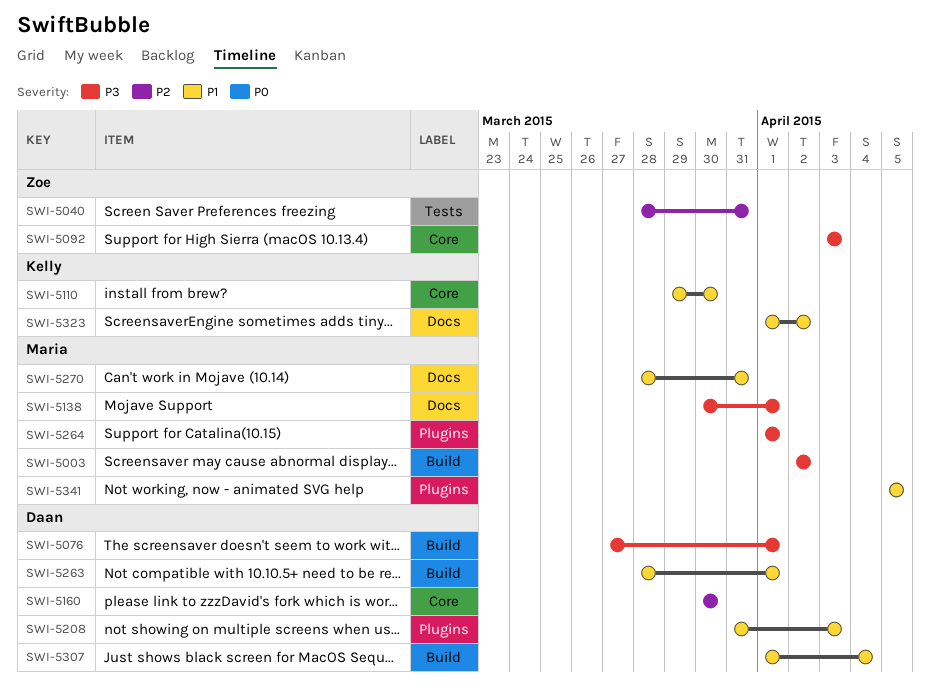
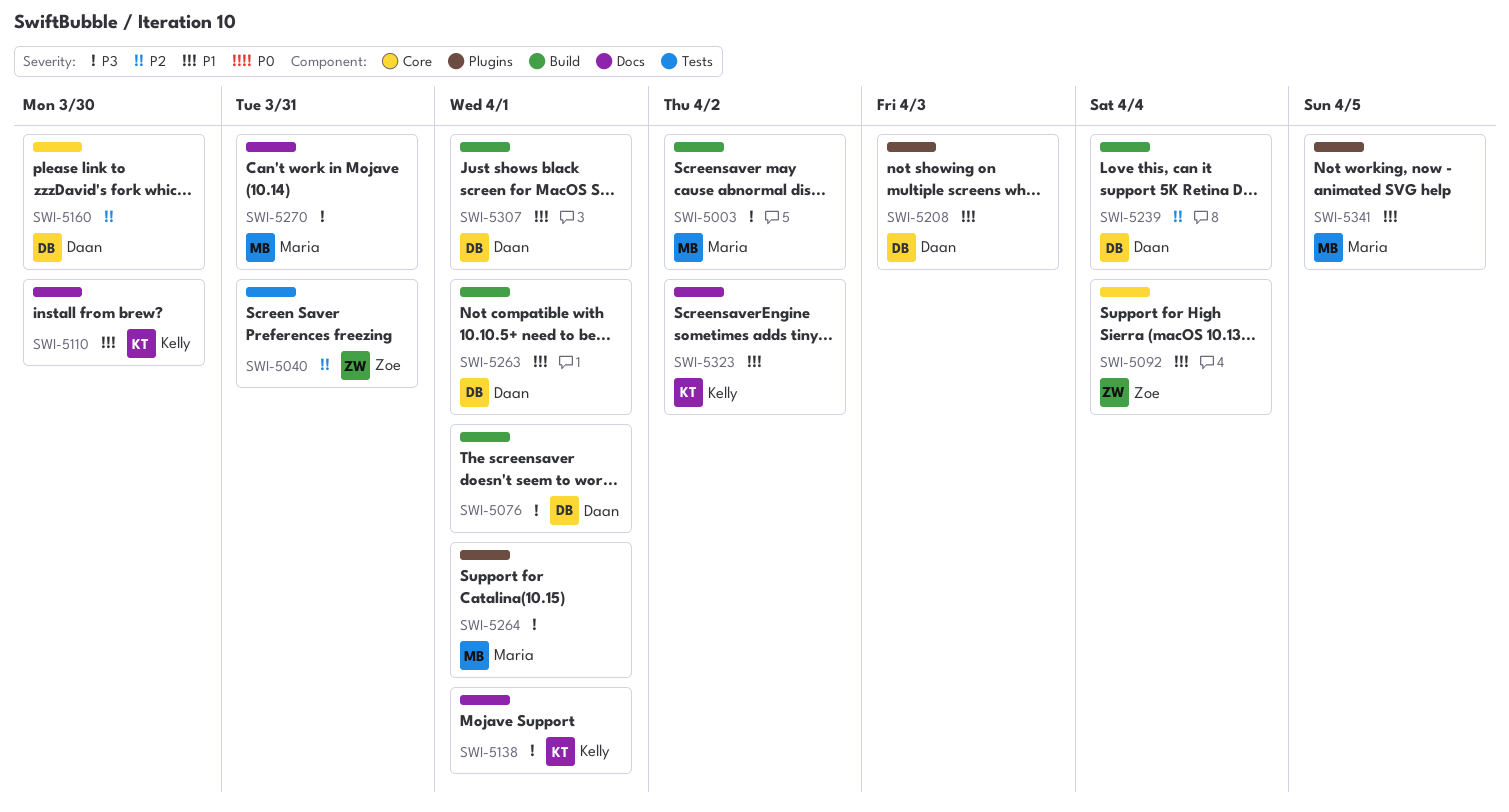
SWI-5092, priority: P3 -> P1
SWI-5092, due: Apr 3 -> Apr 4
SWI-5110, label: Core -> Docs
SWI-5138, owner: Maria -> Kelly
SWI-5239: none -> present
SWI-5270, priority: P1 -> P3
SWI-5307, due: Apr 4 -> Apr 1

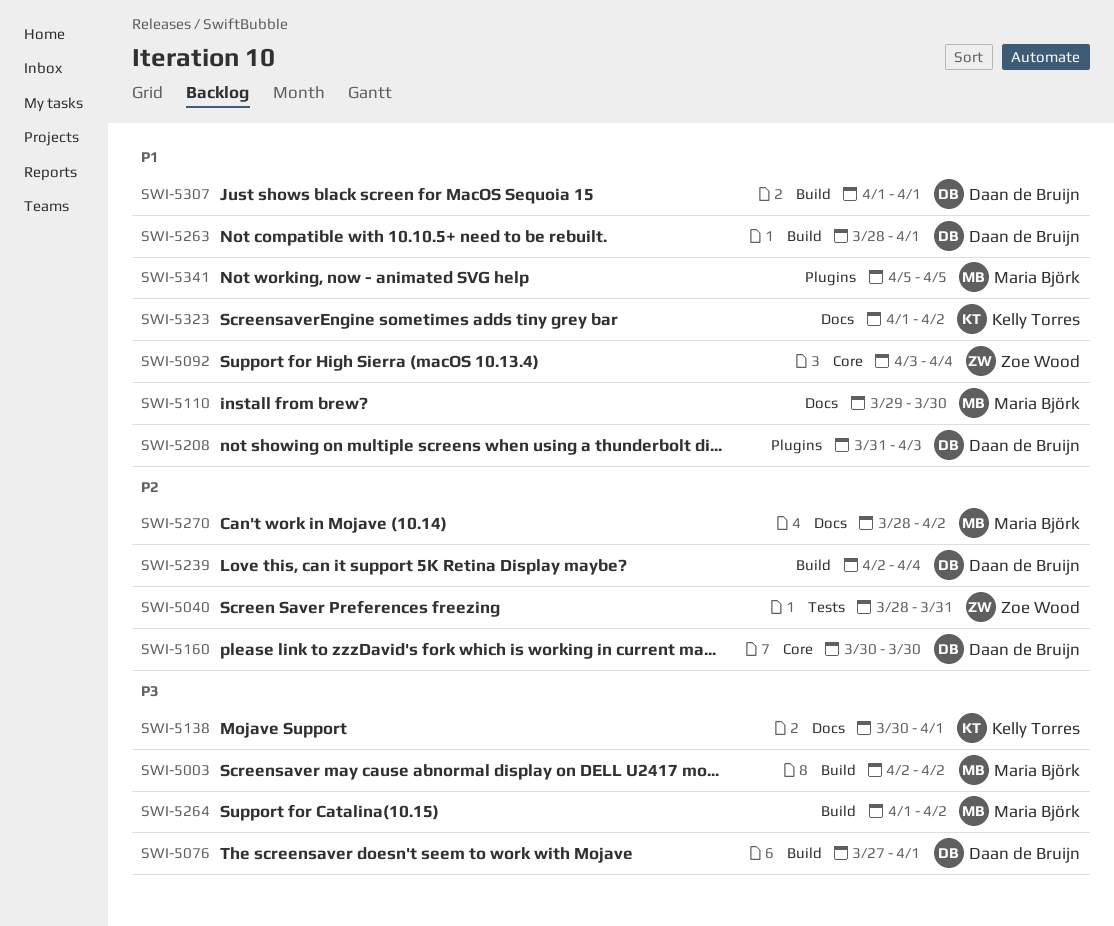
SWI-5110, owner: Kelly Torres -> Maria Björk
SWI-5264, label: Plugins -> Build
SWI-5264, due: Apr 1 -> Apr 2
SWI-5270, priority: P3 -> P2
SWI-5270, due: Mar 31 -> Apr 2

